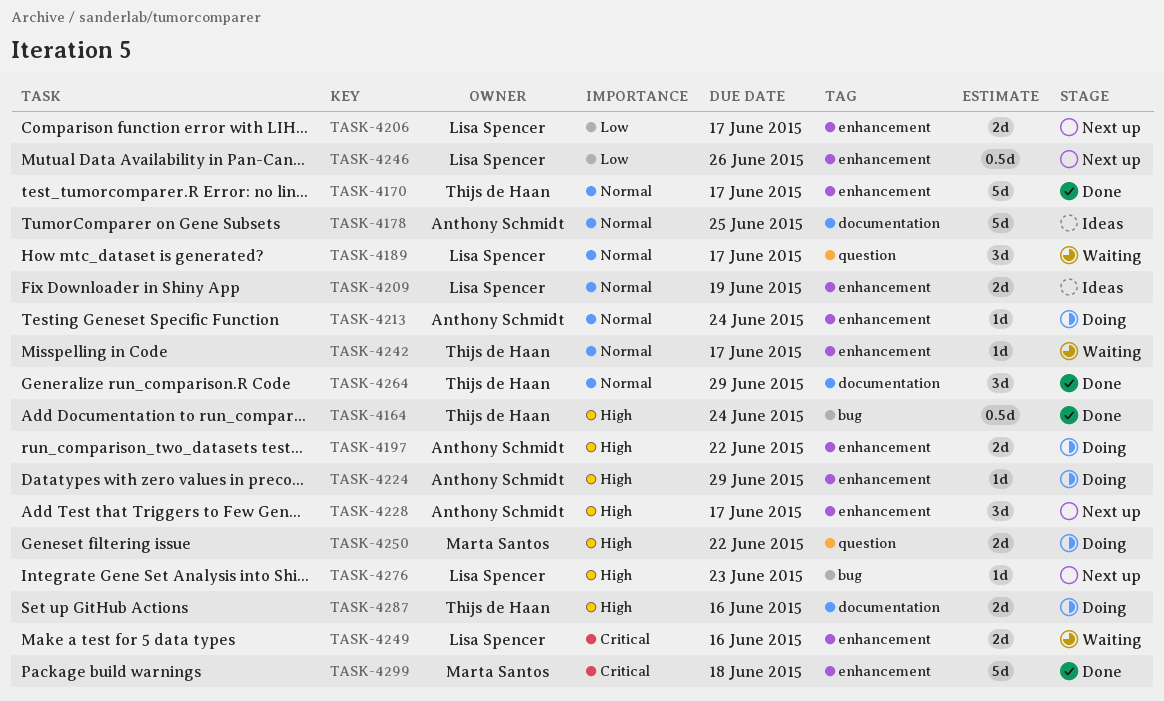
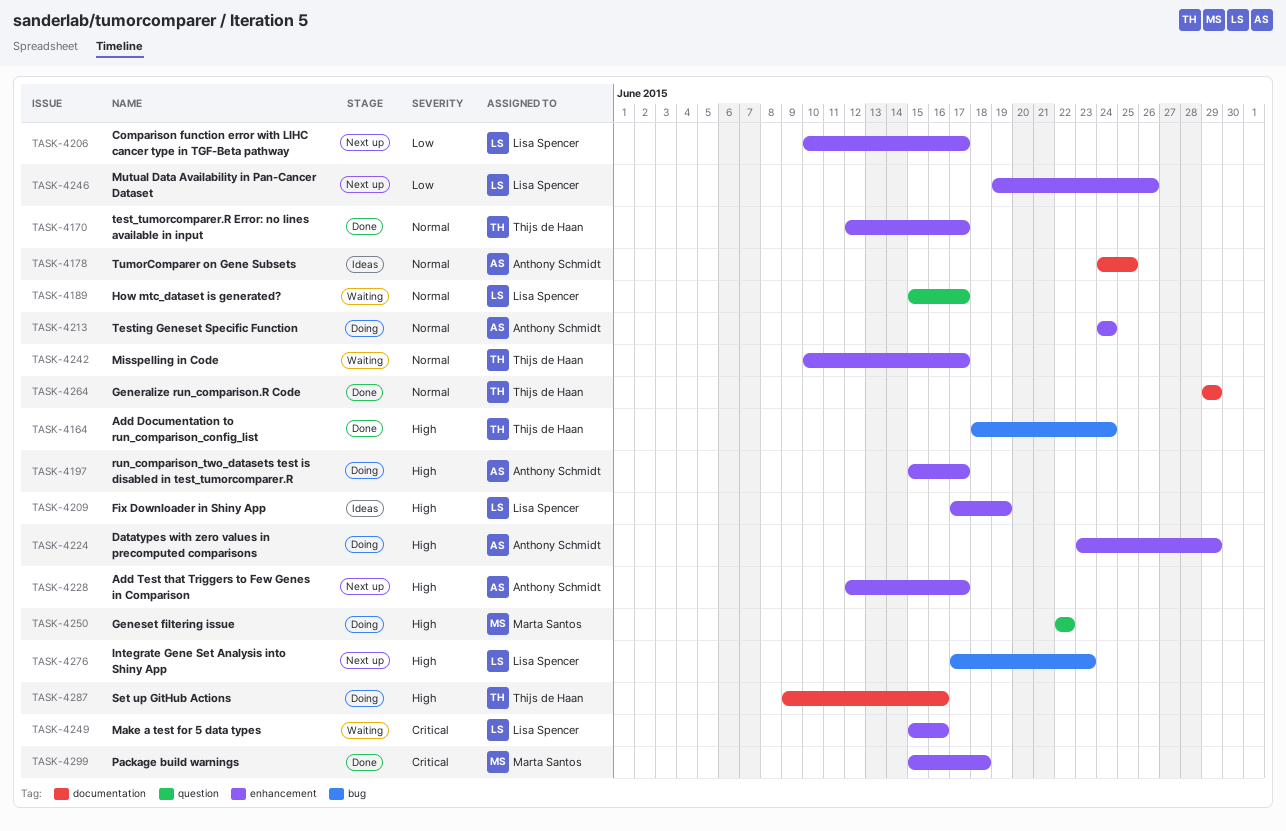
TASK-4197, due: Jun 22 -> Jun 17
TASK-4209, priority: Normal -> High

